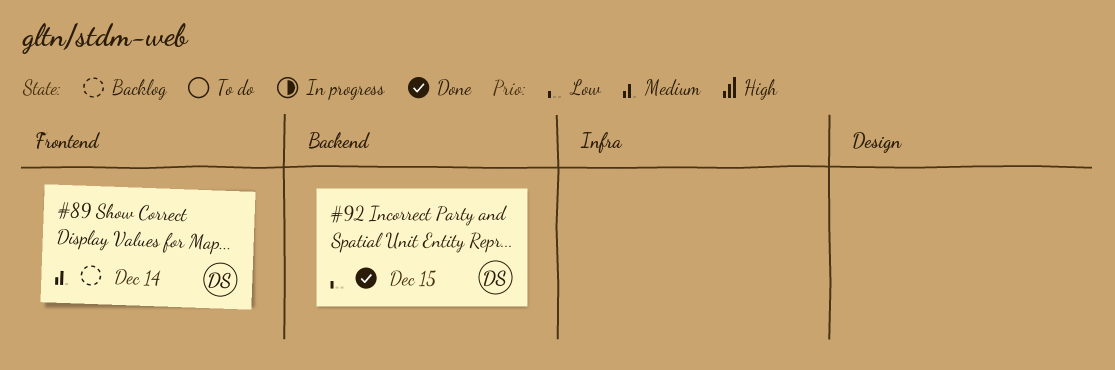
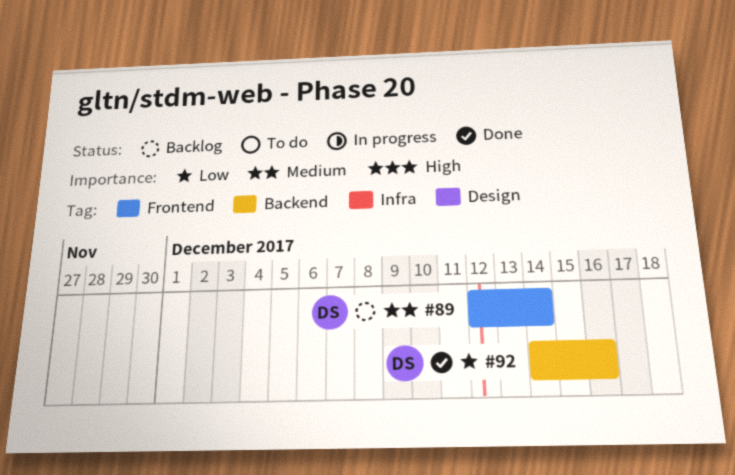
#92, due: Dec 15 -> Dec 16

